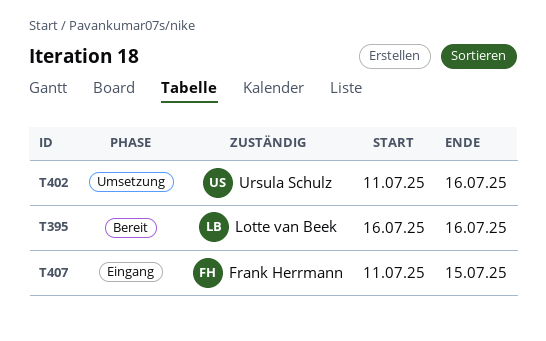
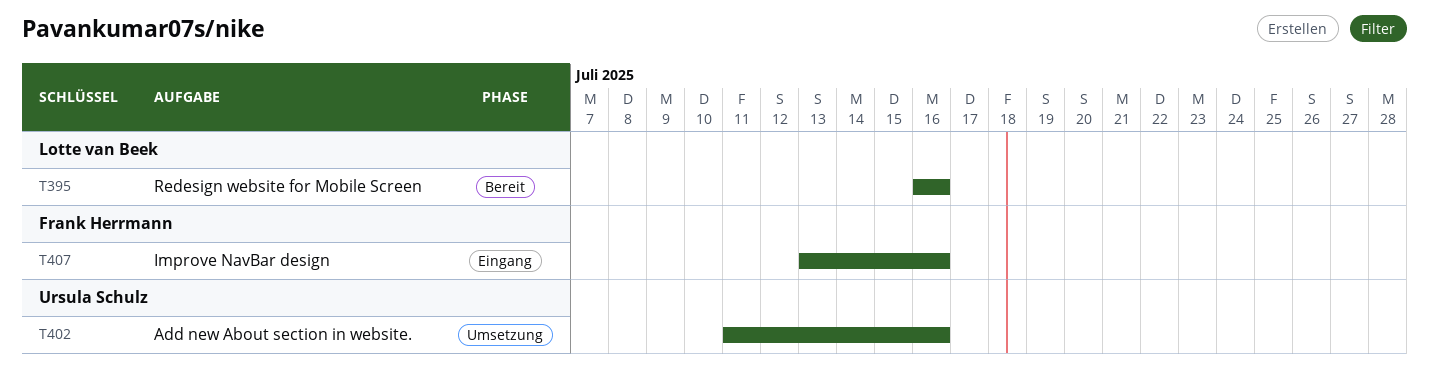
T407, start: Jul 11 -> Jul 13
T407, due: Jul 15 -> Jul 16

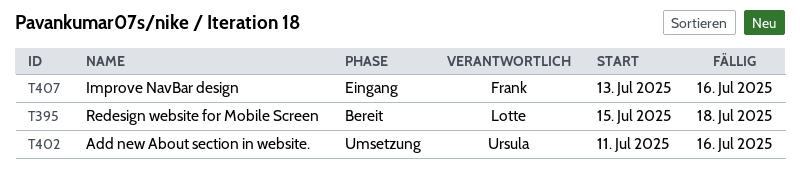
T395, start: Jul 16 -> Jul 15
T395, due: Jul 16 -> Jul 18

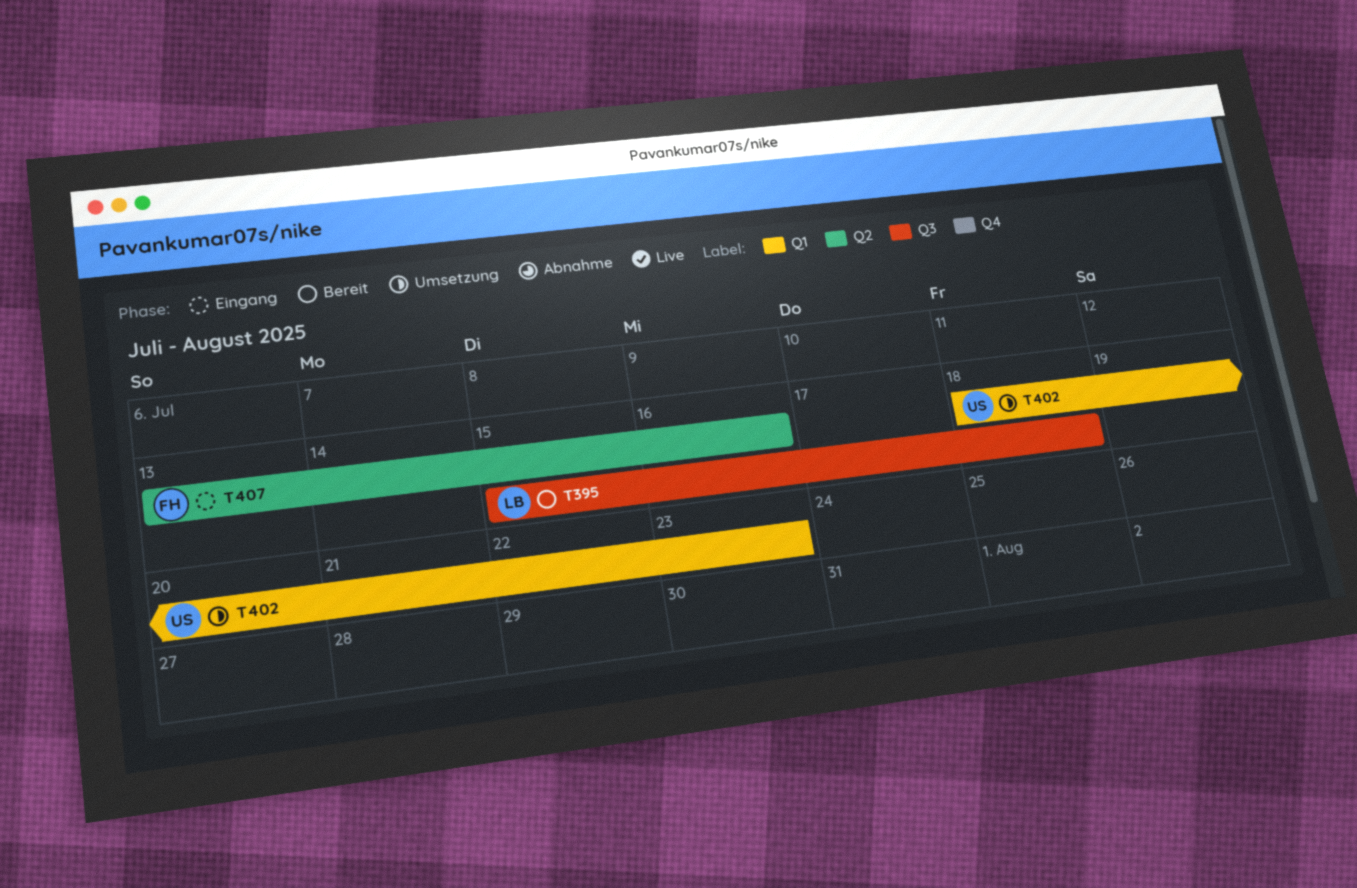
T402, start: Jul 11 -> Jul 18
T402, due: Jul 16 -> Jul 23

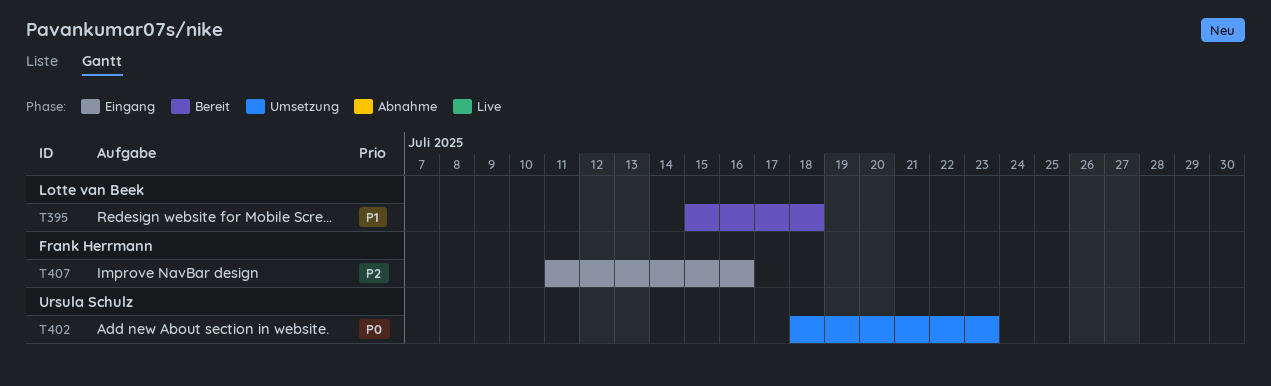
T407, start: Jul 13 -> Jul 11

